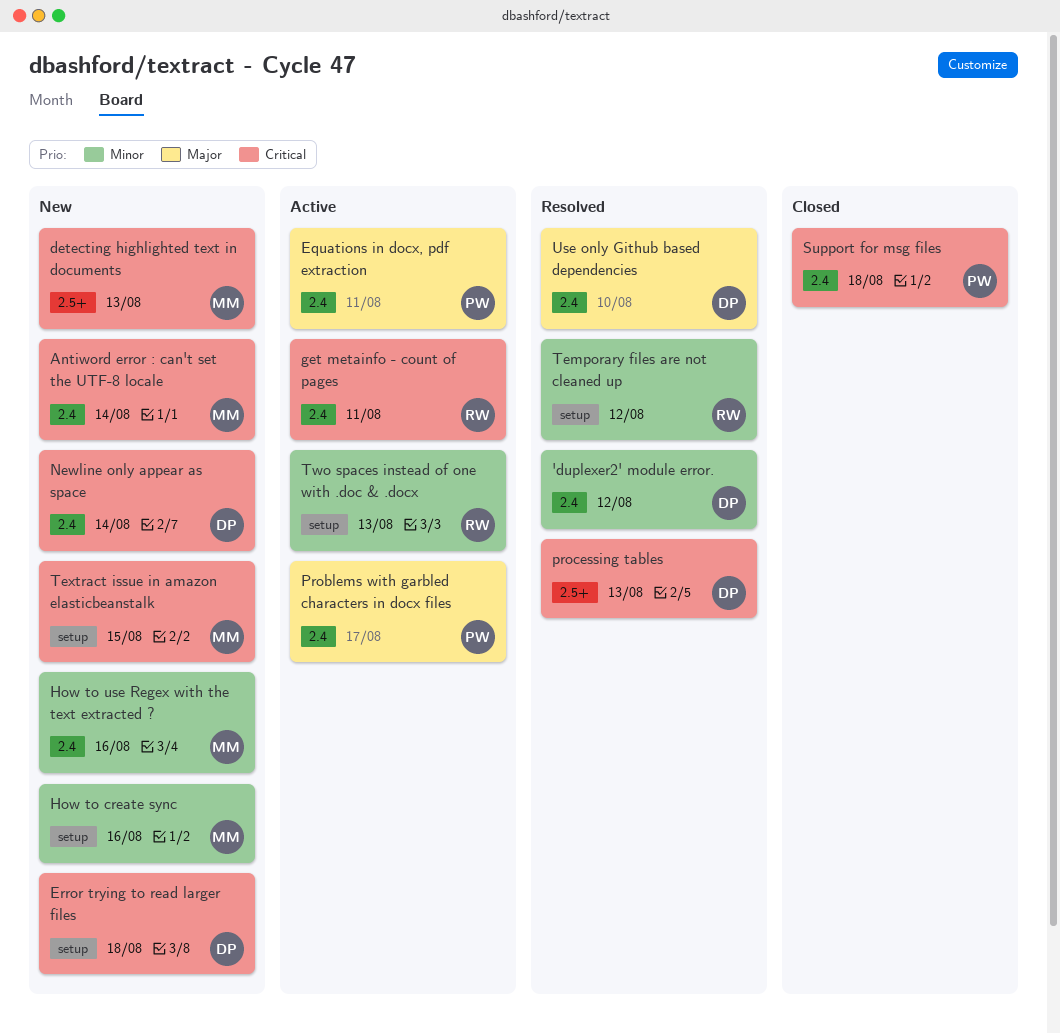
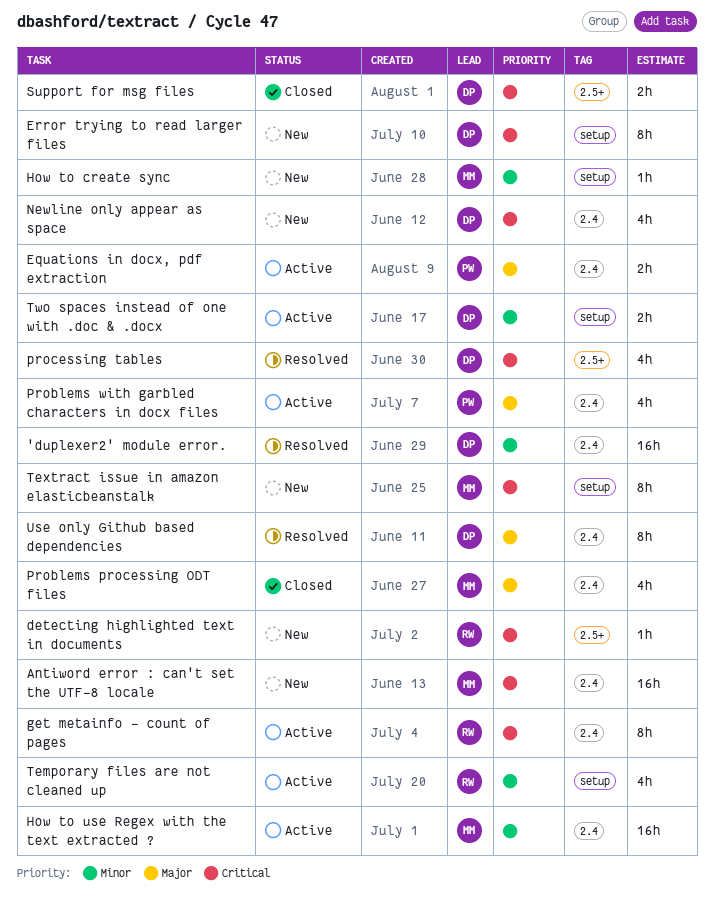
detecting highlighted text in documents, owner: MM -> RW
How to use Regex with the text extracted ?, status: New -> Active
Problems processing ODT files: none -> present
Support for msg files, owner: PW -> DP
Support for msg files, label: 2.4 -> 2.5+
Temporary files are not cleaned up, status: Resolved -> Active
Two spaces instead of one with .doc & .docx, owner: RW -> DP

